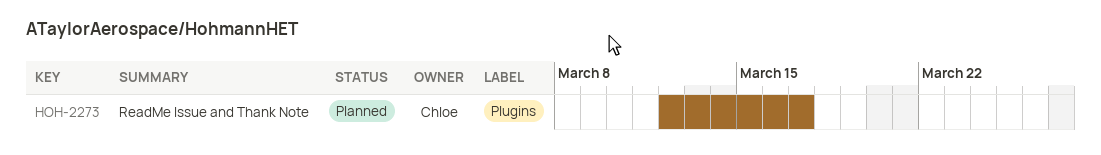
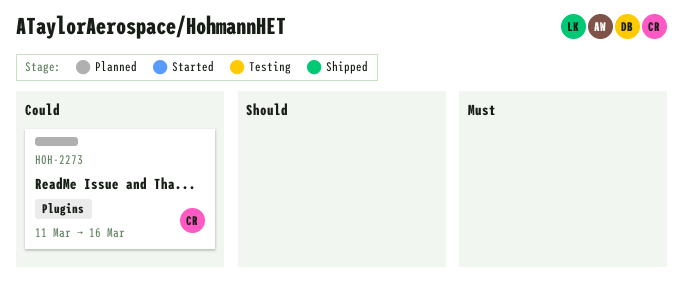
HOH-2273, start: Mar 12 -> Mar 11
HOH-2273, due: Mar 17 -> Mar 16

